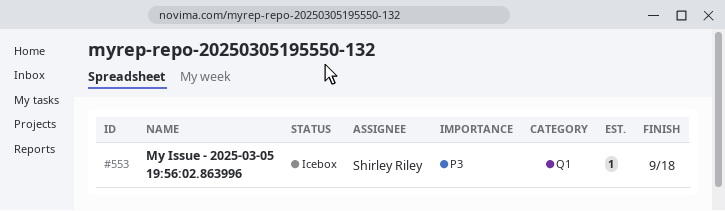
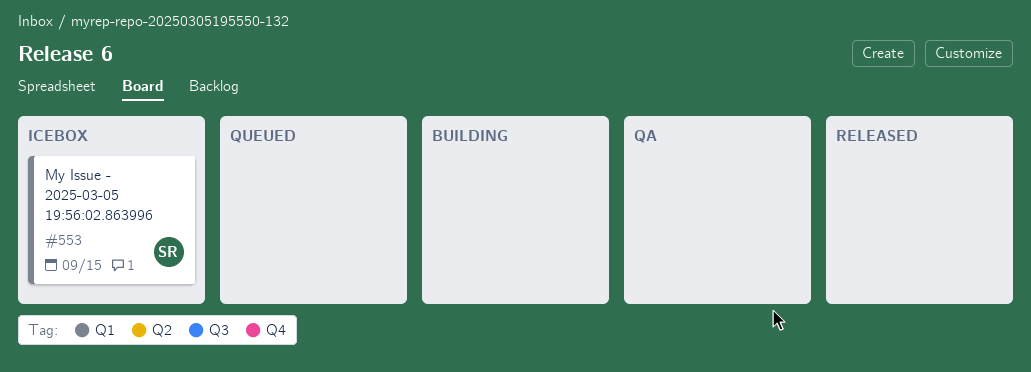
#553, due: Sep 18 -> Sep 15

